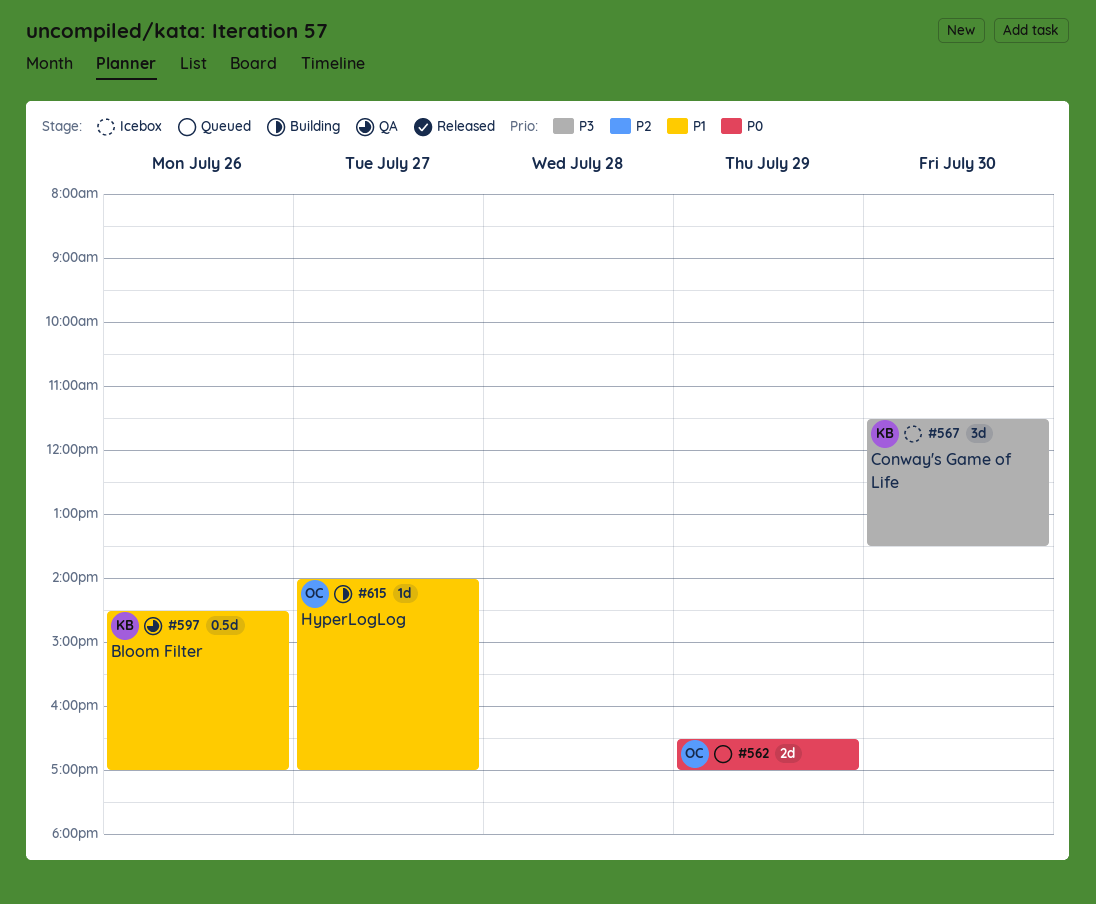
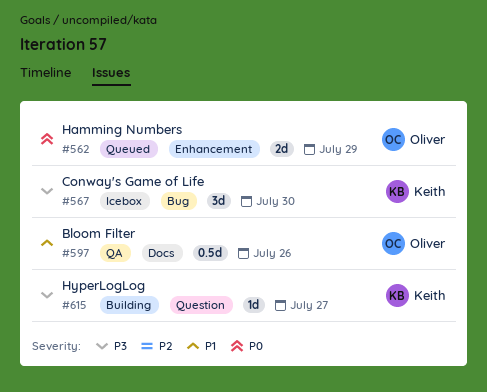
#597, owner: Keith -> Oliver
#615, owner: Oliver -> Keith
#615, priority: P1 -> P3

